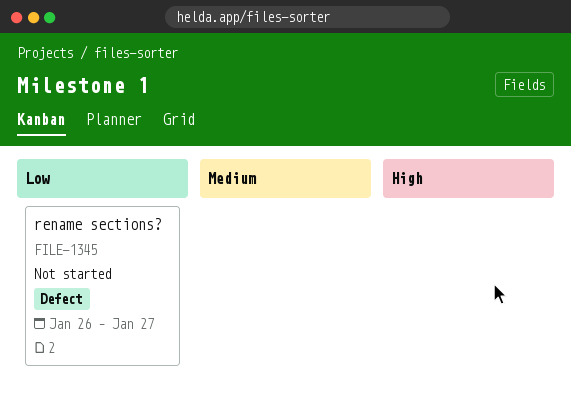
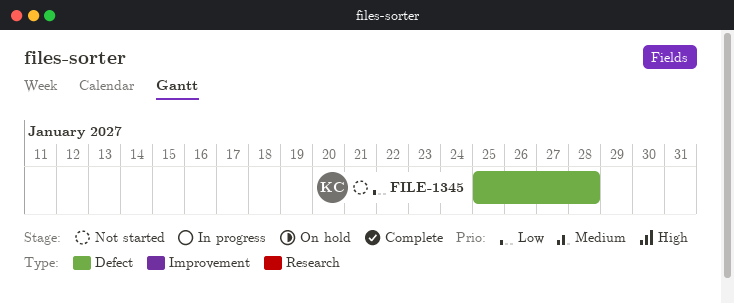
FILE-1345, start: Jan 26 -> Jan 25
FILE-1345, due: Jan 27 -> Jan 28

